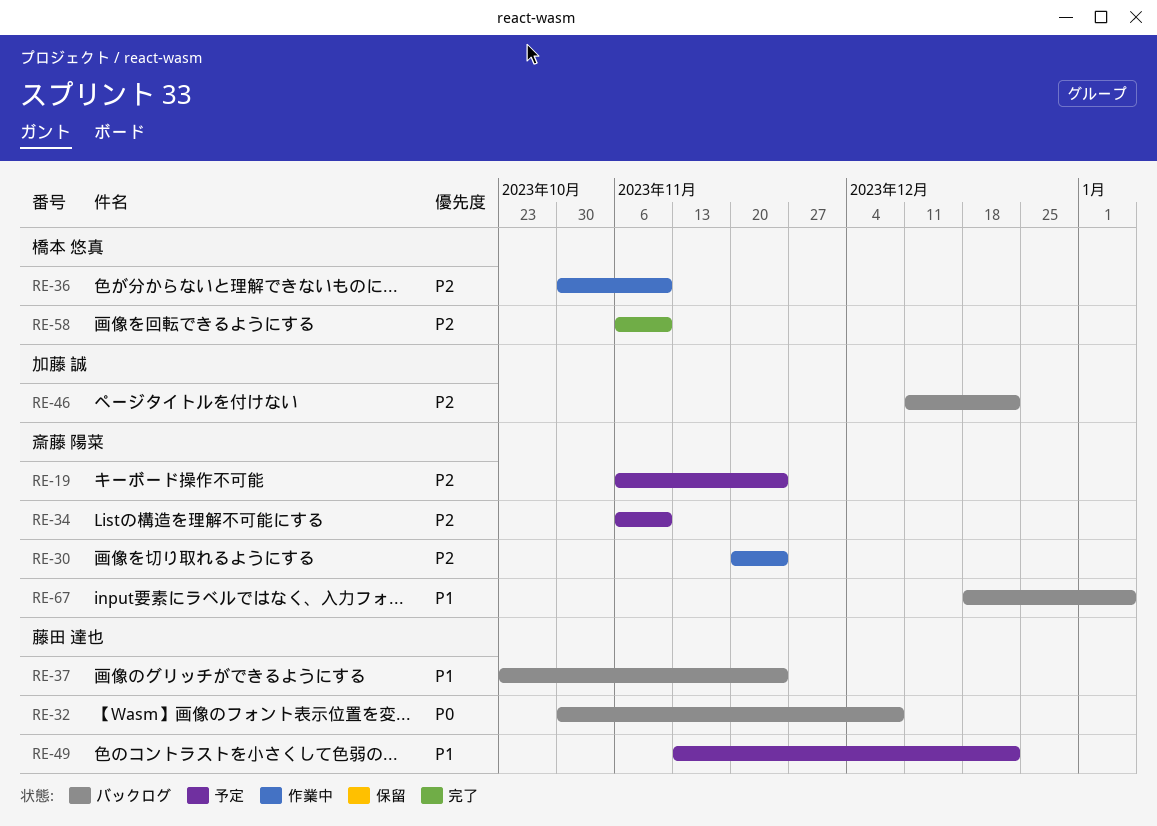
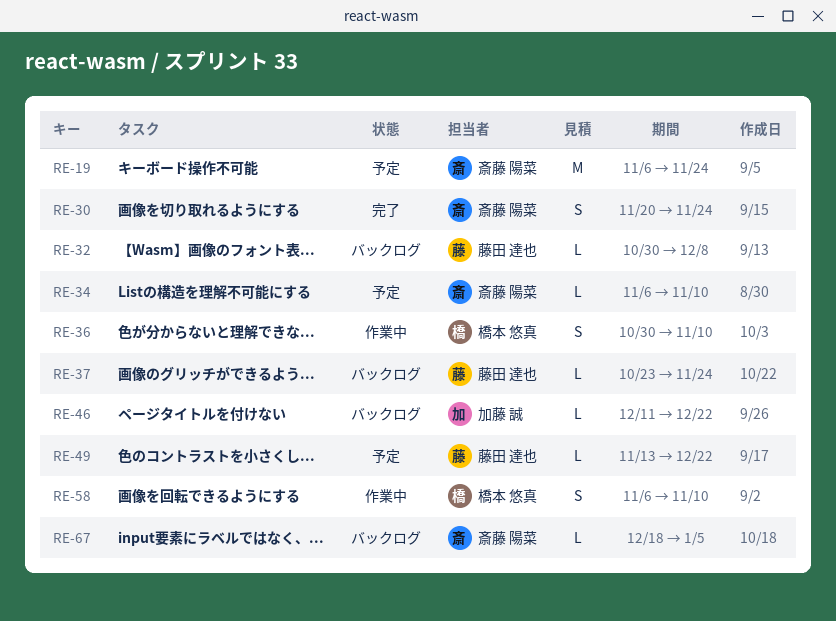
RE-30, status: 作業中 -> 完了
RE-58, status: 完了 -> 作業中

